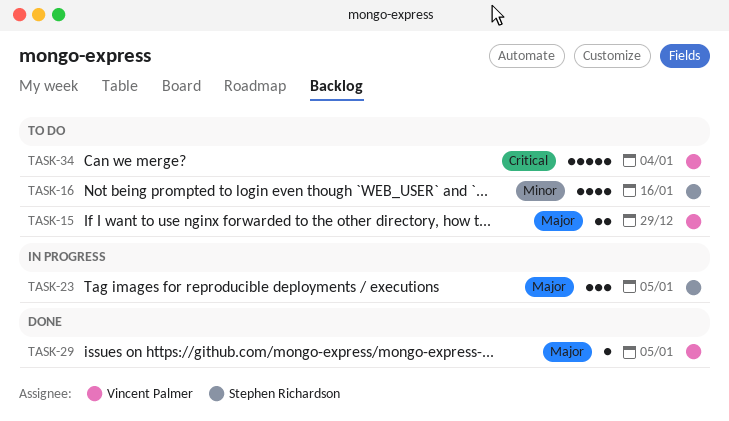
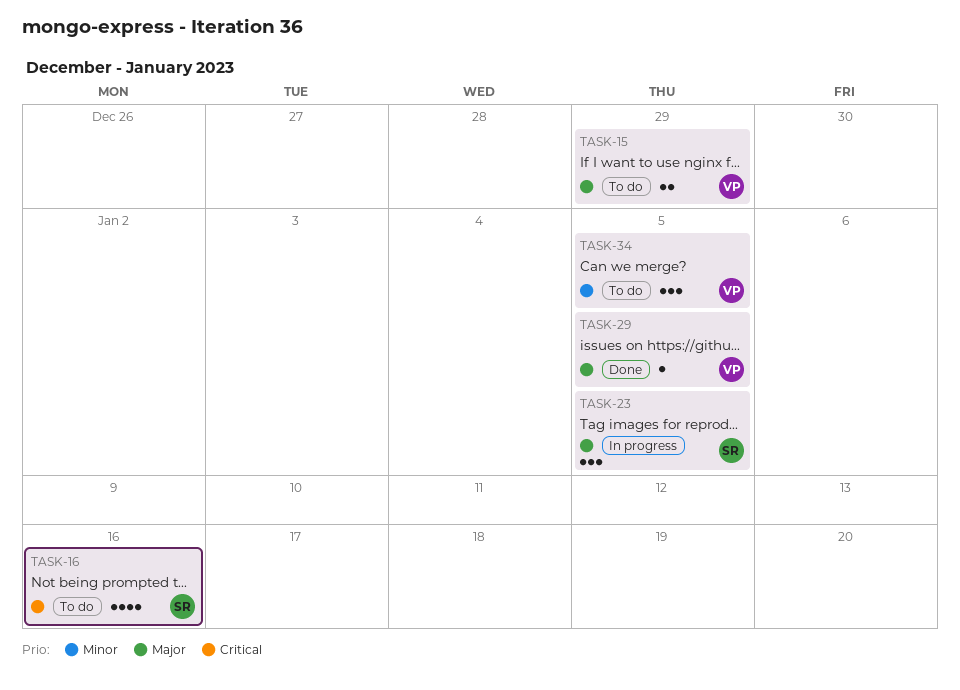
TASK-16, priority: Minor -> Critical
TASK-34, priority: Critical -> Minor
TASK-34, estimate: 5 -> 3
TASK-34, due: Jan 4 -> Jan 5

